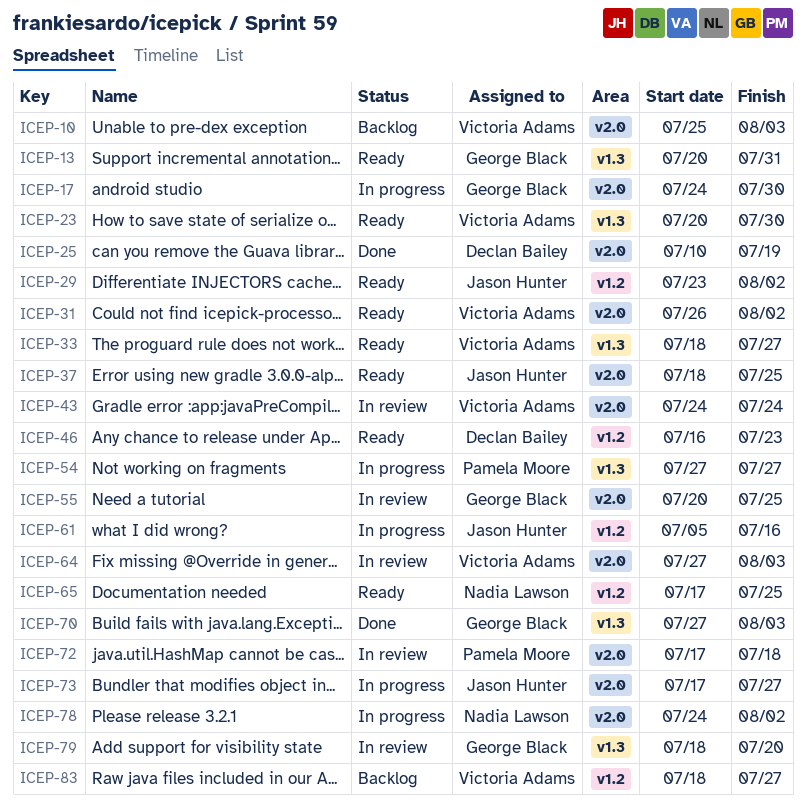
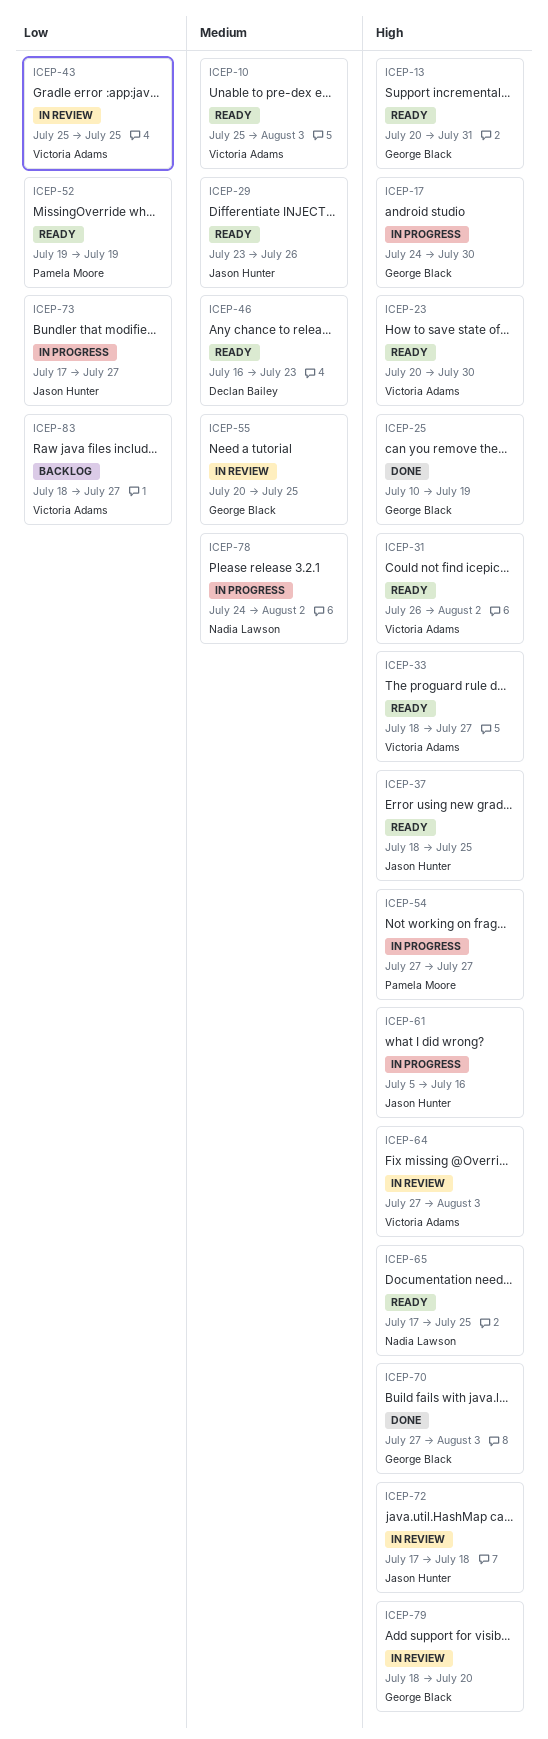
ICEP-10, status: Backlog -> Ready
ICEP-25, owner: Declan Bailey -> George Black
ICEP-29, due: Aug 2 -> Jul 26
ICEP-43, start: Jul 24 -> Jul 25
ICEP-43, due: Jul 24 -> Jul 25
ICEP-52: none -> present
ICEP-72, owner: Pamela Moore -> Jason Hunter

